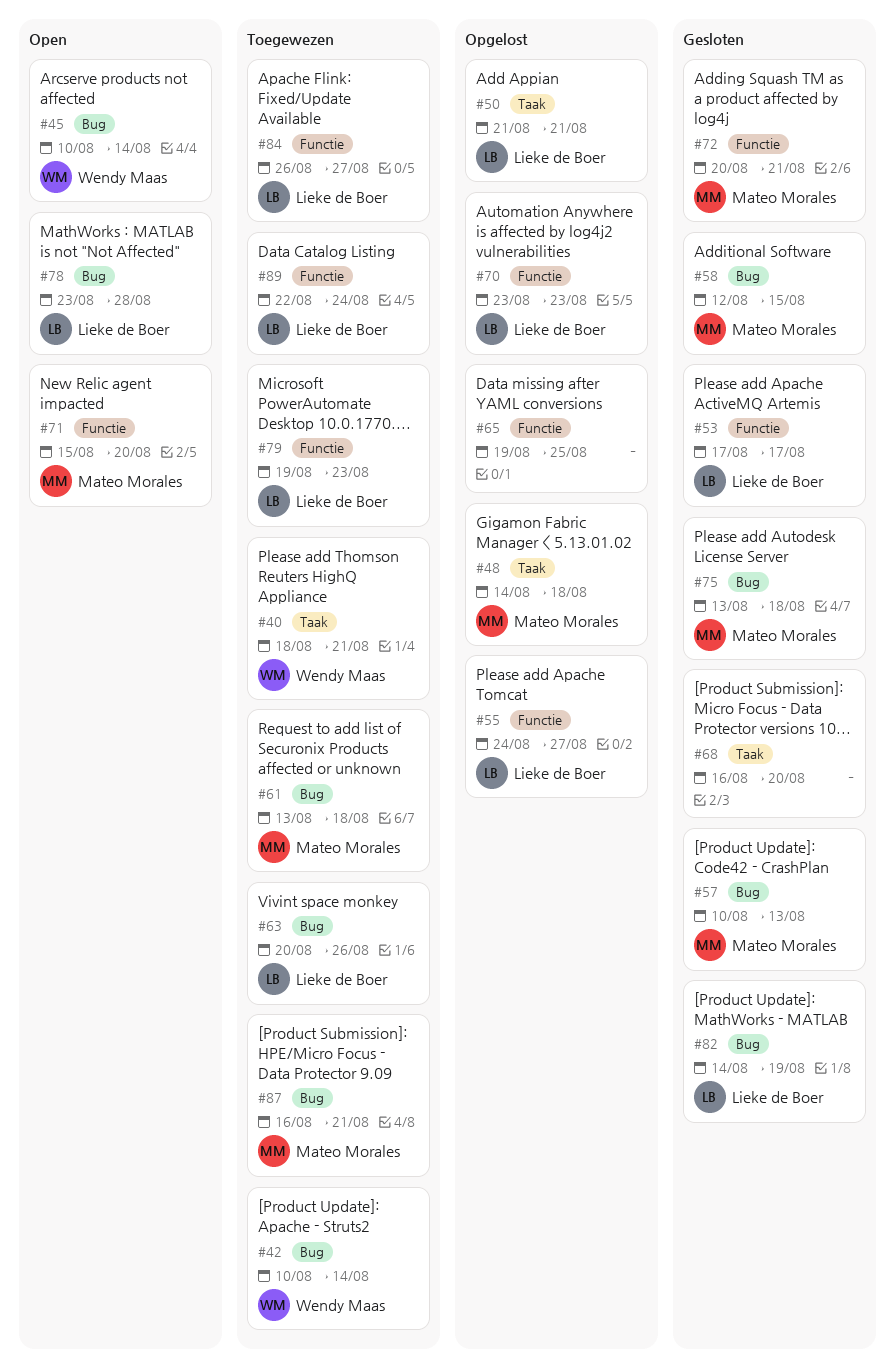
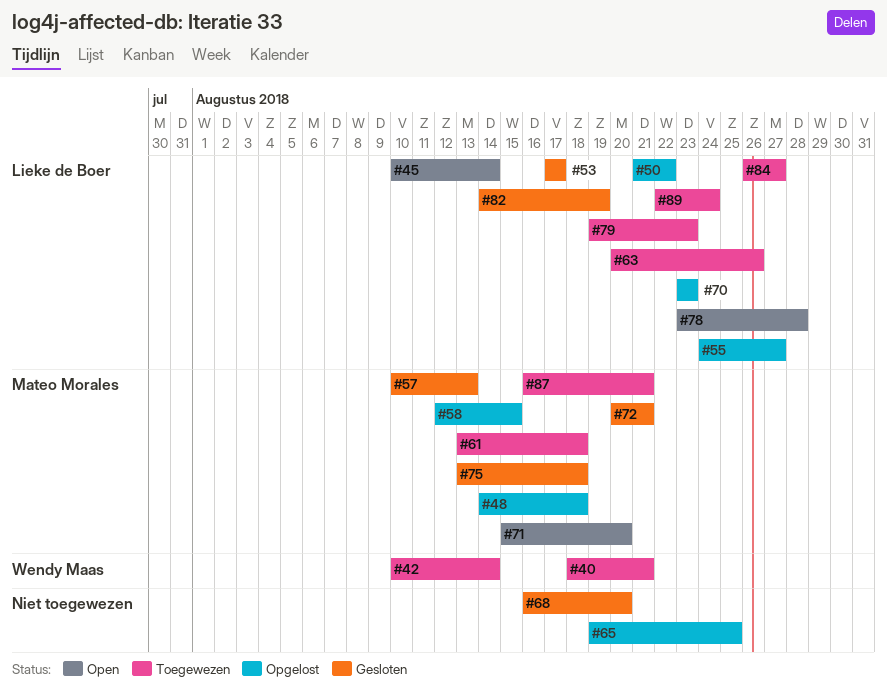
#45, owner: Wendy Maas -> Lieke de Boer
#50, due: Aug 21 -> Aug 22
#58, status: Gesloten -> Opgelost

